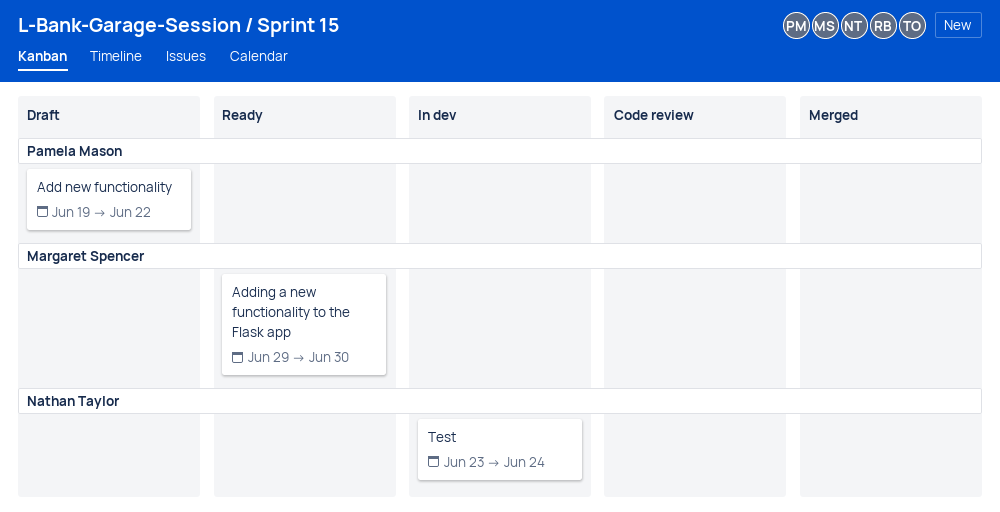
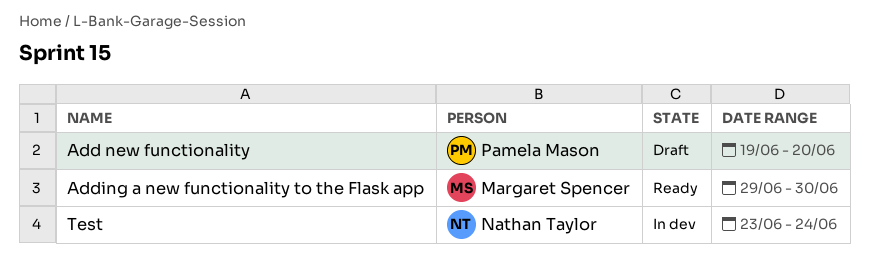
Add new functionality, due: Jun 22 -> Jun 20

